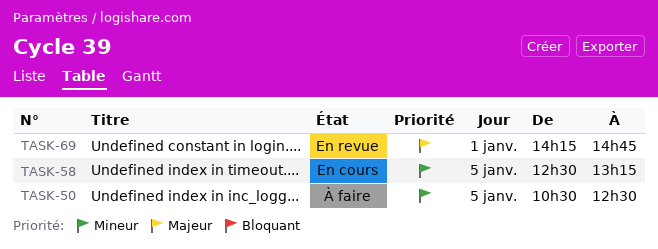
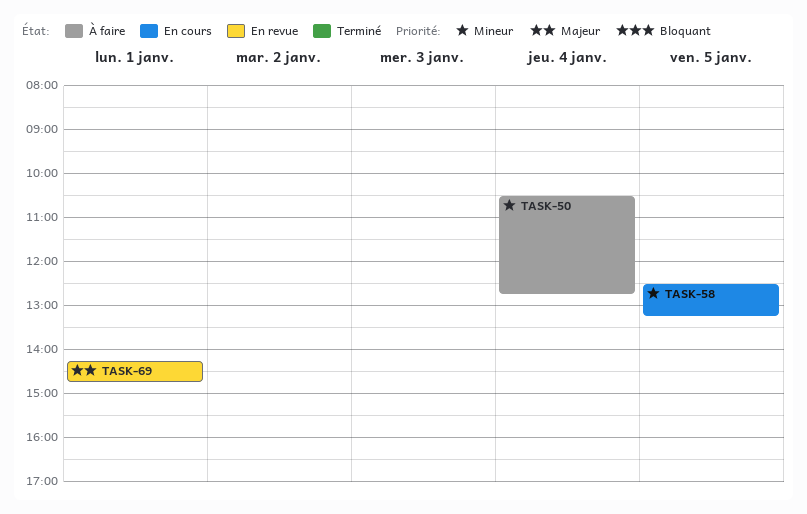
TASK-50, day: Jan 5 -> Jan 4
TASK-50, ends: 12:30 -> 12:45

